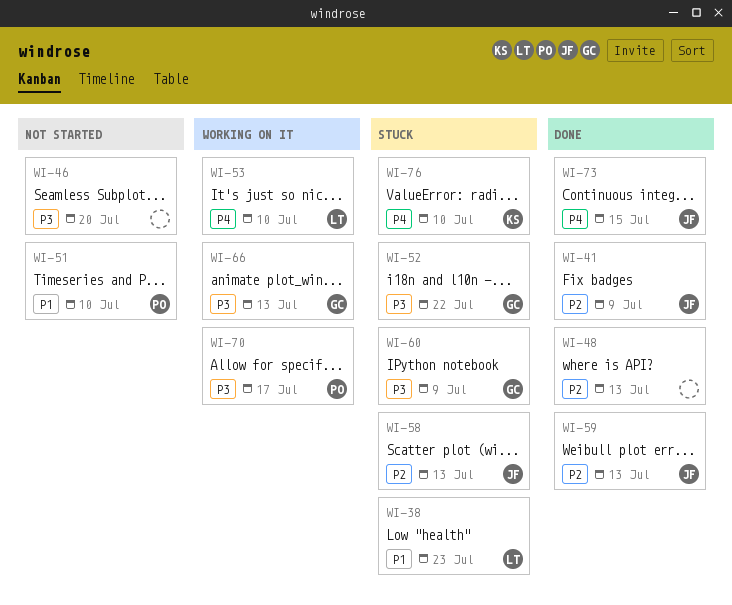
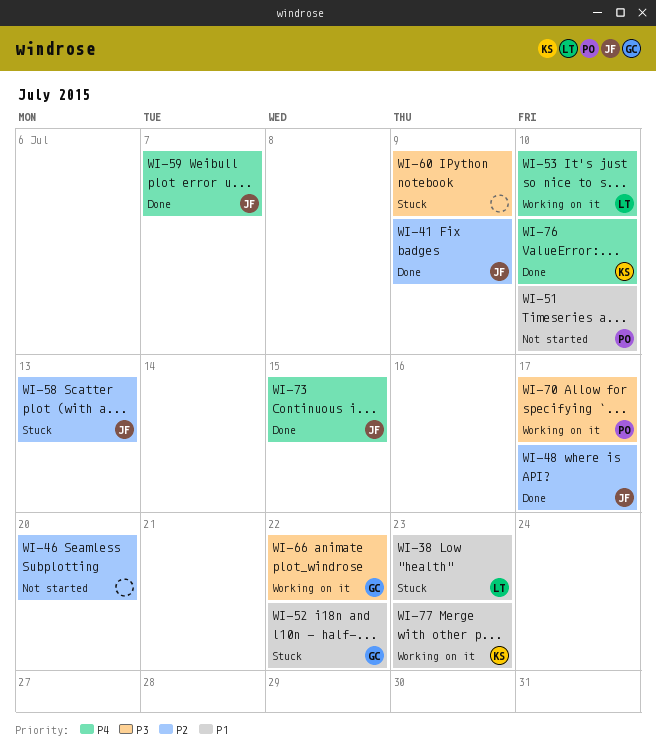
WI-46, priority: P3 -> P2
WI-48, owner: none -> JF
WI-48, due: Jul 13 -> Jul 17
WI-52, priority: P3 -> P1
WI-59, priority: P2 -> P4
WI-59, due: Jul 13 -> Jul 7
WI-60, owner: GC -> none
WI-66, due: Jul 13 -> Jul 22
WI-76, status: Stuck -> Done
WI-77: none -> present

